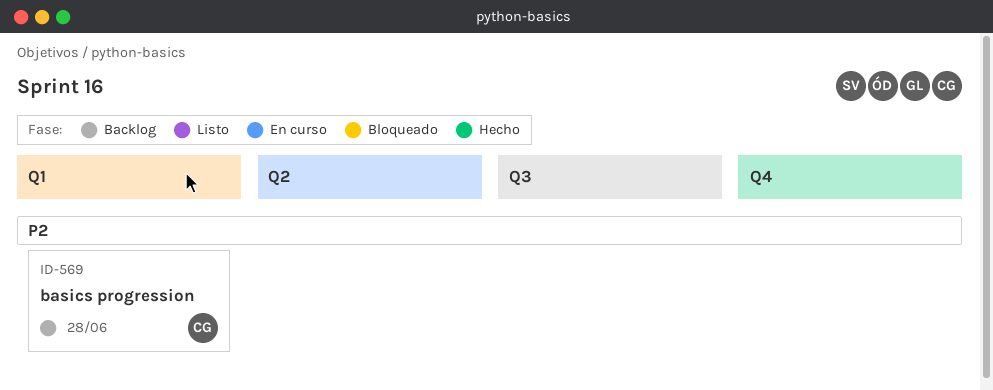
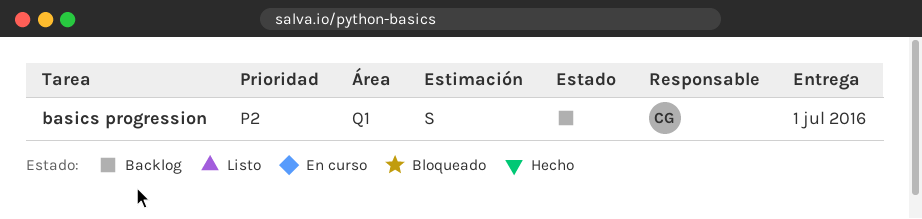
basics progression, due: Jun 28 -> Jul 1

